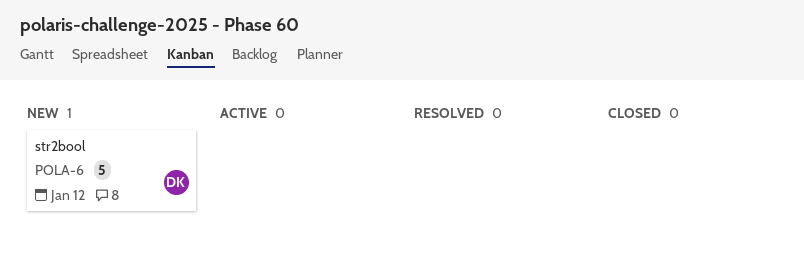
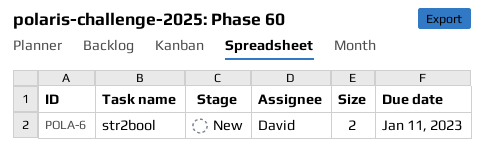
POLA-6, estimate: 5 -> 2
POLA-6, due: Jan 12 -> Jan 11

